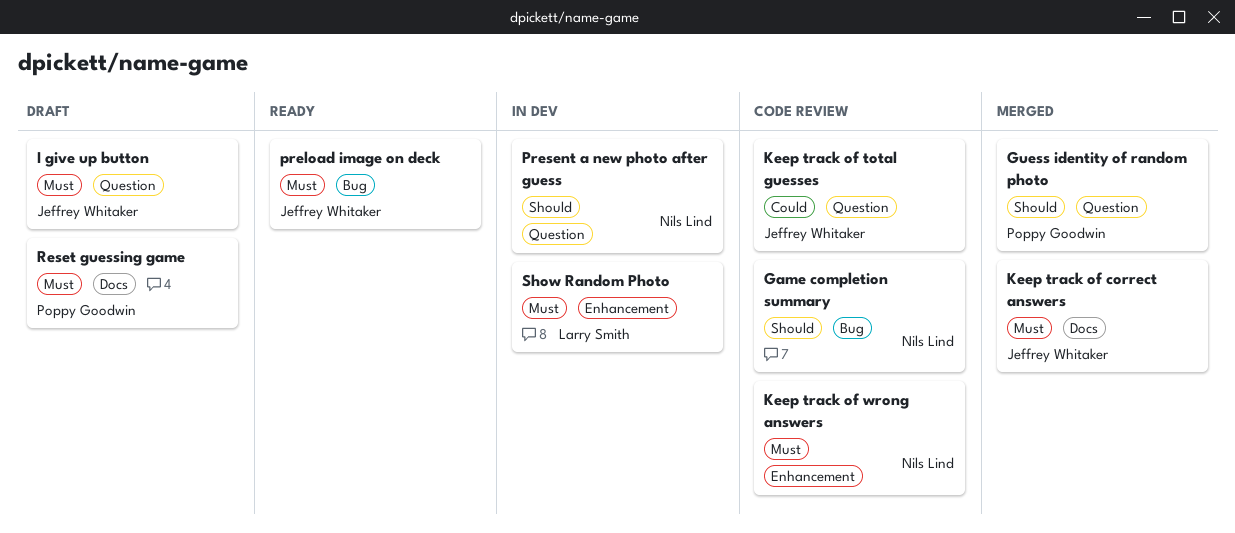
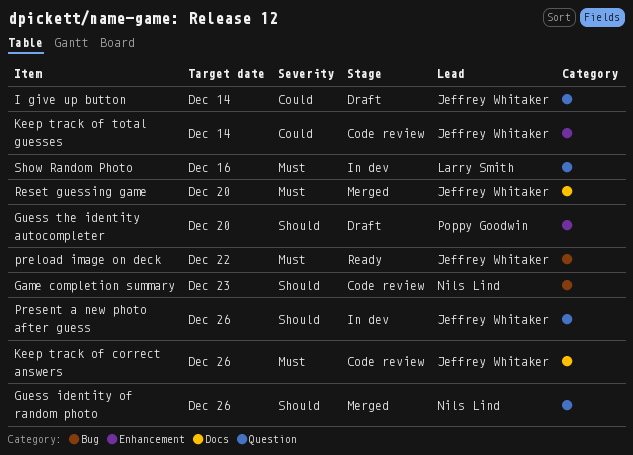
Guess identity of random photo, owner: Poppy Goodwin -> Nils Lind
Guess the identity autocompleter: none -> present
I give up button, priority: Must -> Could
Keep track of correct answers, status: Merged -> Code review
Keep track of total guesses, label: Question -> Enhancement
Keep track of wrong answers: present -> none
Present a new photo after guess, owner: Nils Lind -> Jeffrey Whitaker
Reset guessing game, status: Draft -> Merged
Reset guessing game, owner: Poppy Goodwin -> Jeffrey Whitaker
Show Random Photo, label: Enhancement -> Question

